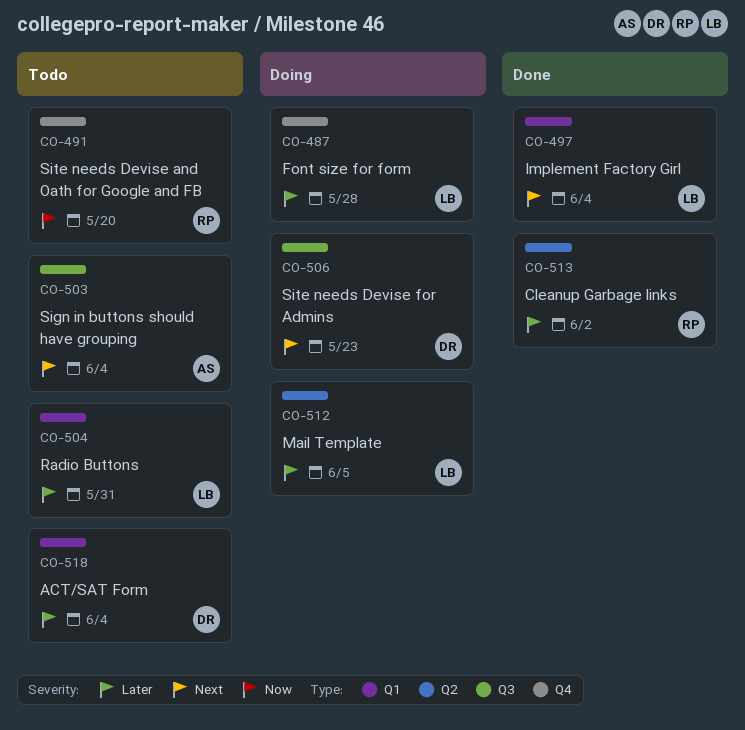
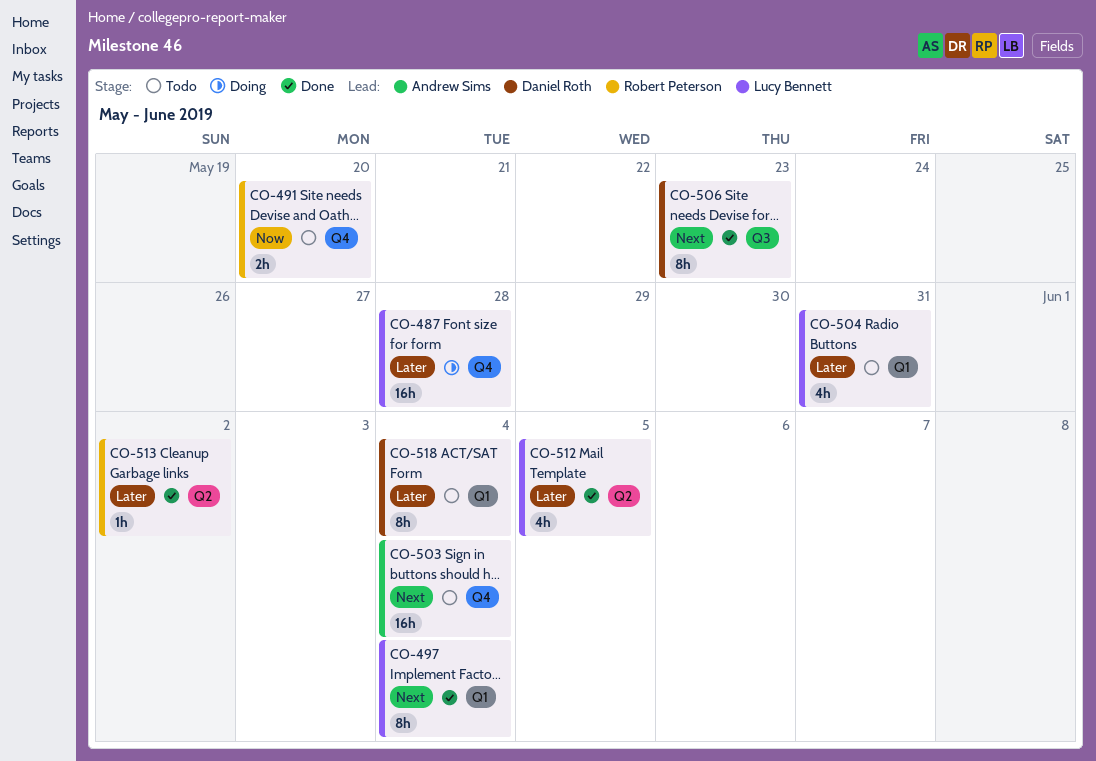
CO-503, label: Q3 -> Q4
CO-506, status: Doing -> Done
CO-512, status: Doing -> Done

